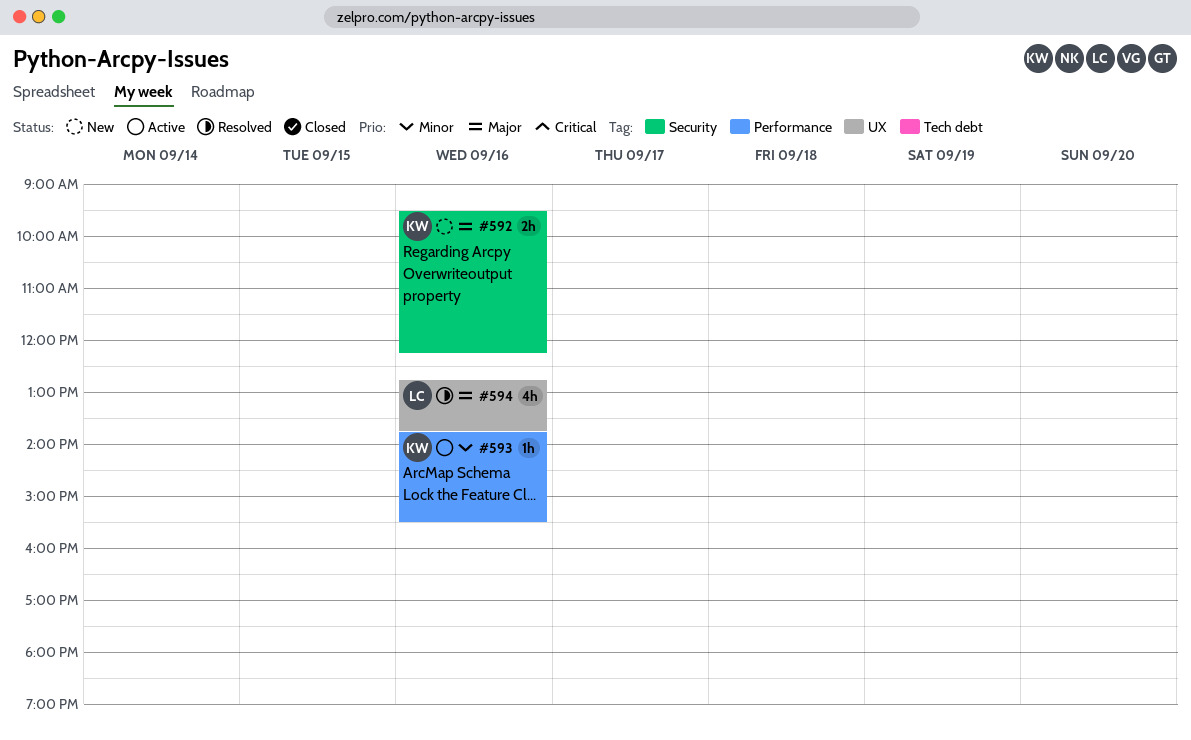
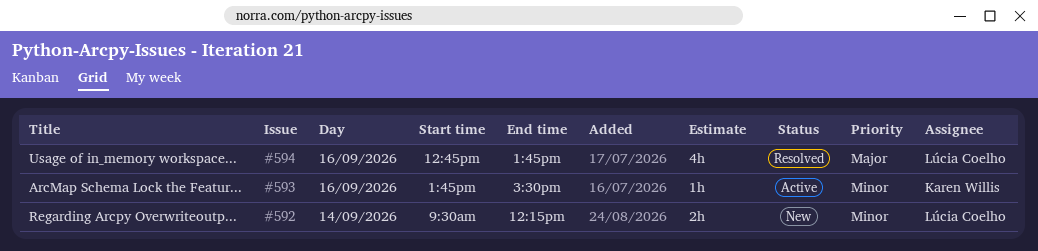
#592, owner: Karen Willis -> Lúcia Coelho
#592, priority: Major -> Minor
#592, day: Sep 16 -> Sep 14

